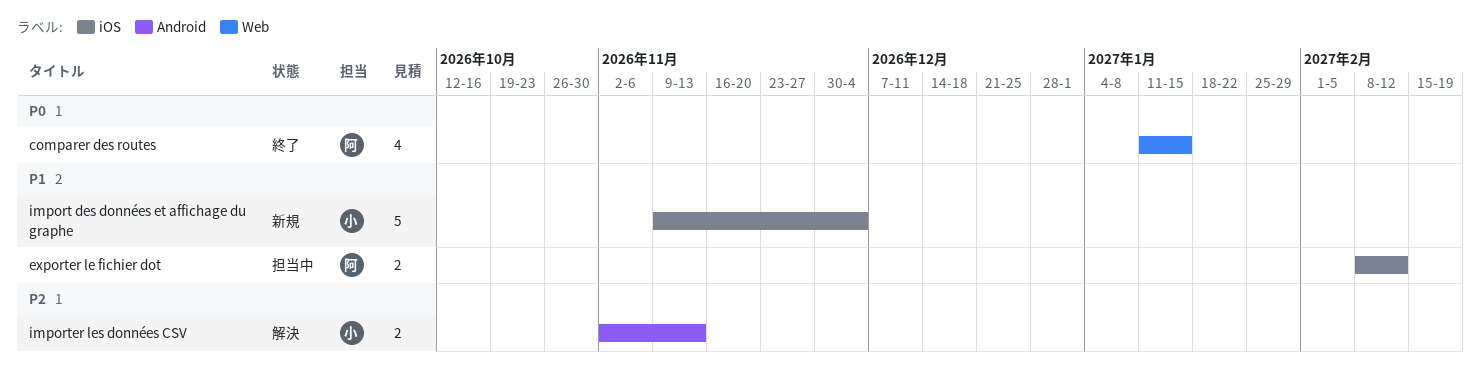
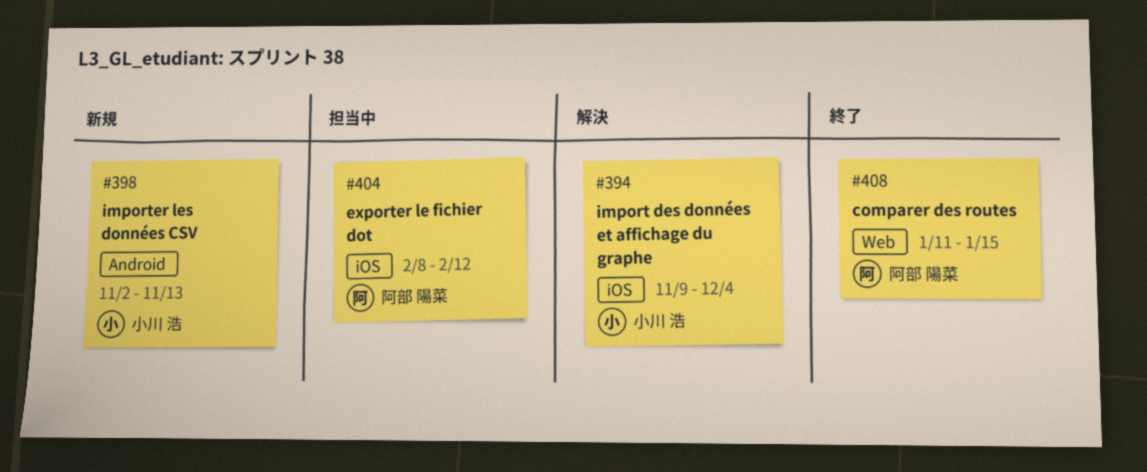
import des données et affichage du graphe, status: 新規 -> 解決
importer les données CSV, status: 解決 -> 新規

